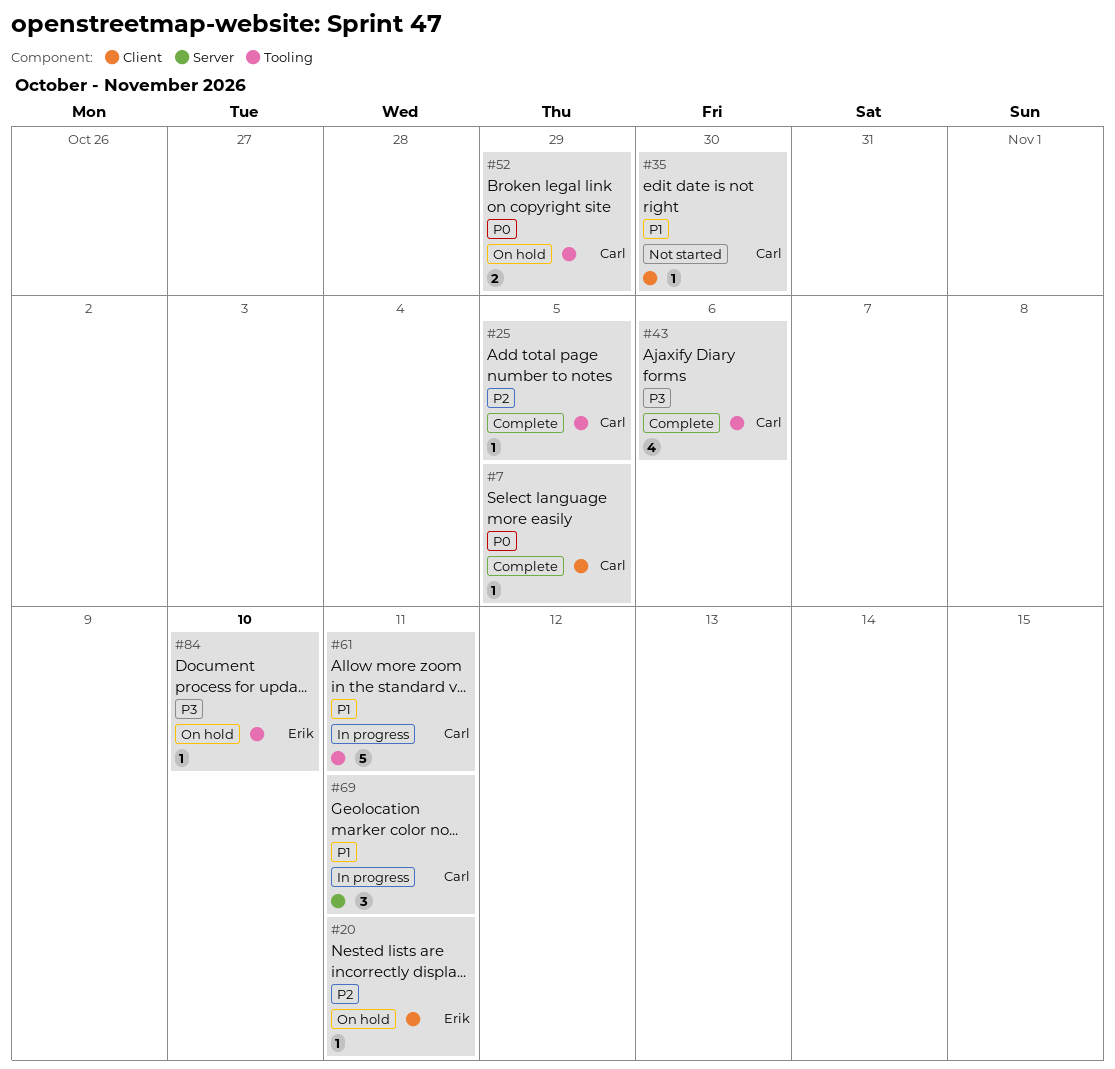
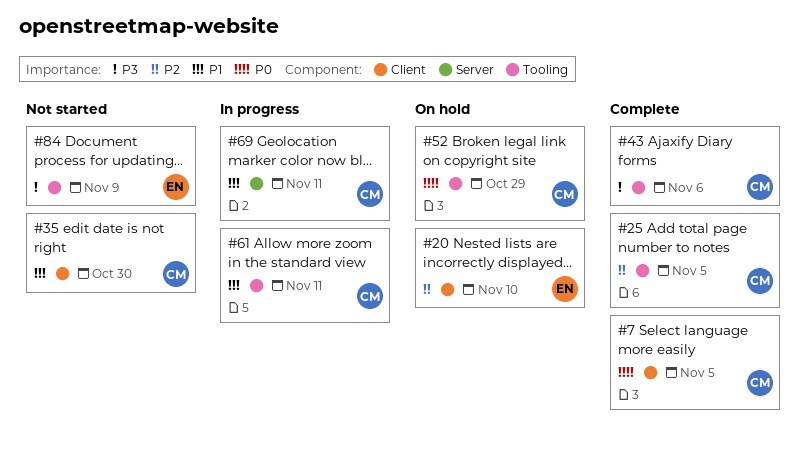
#20, due: Nov 11 -> Nov 10
#84, status: On hold -> Not started
#84, due: Nov 10 -> Nov 9

